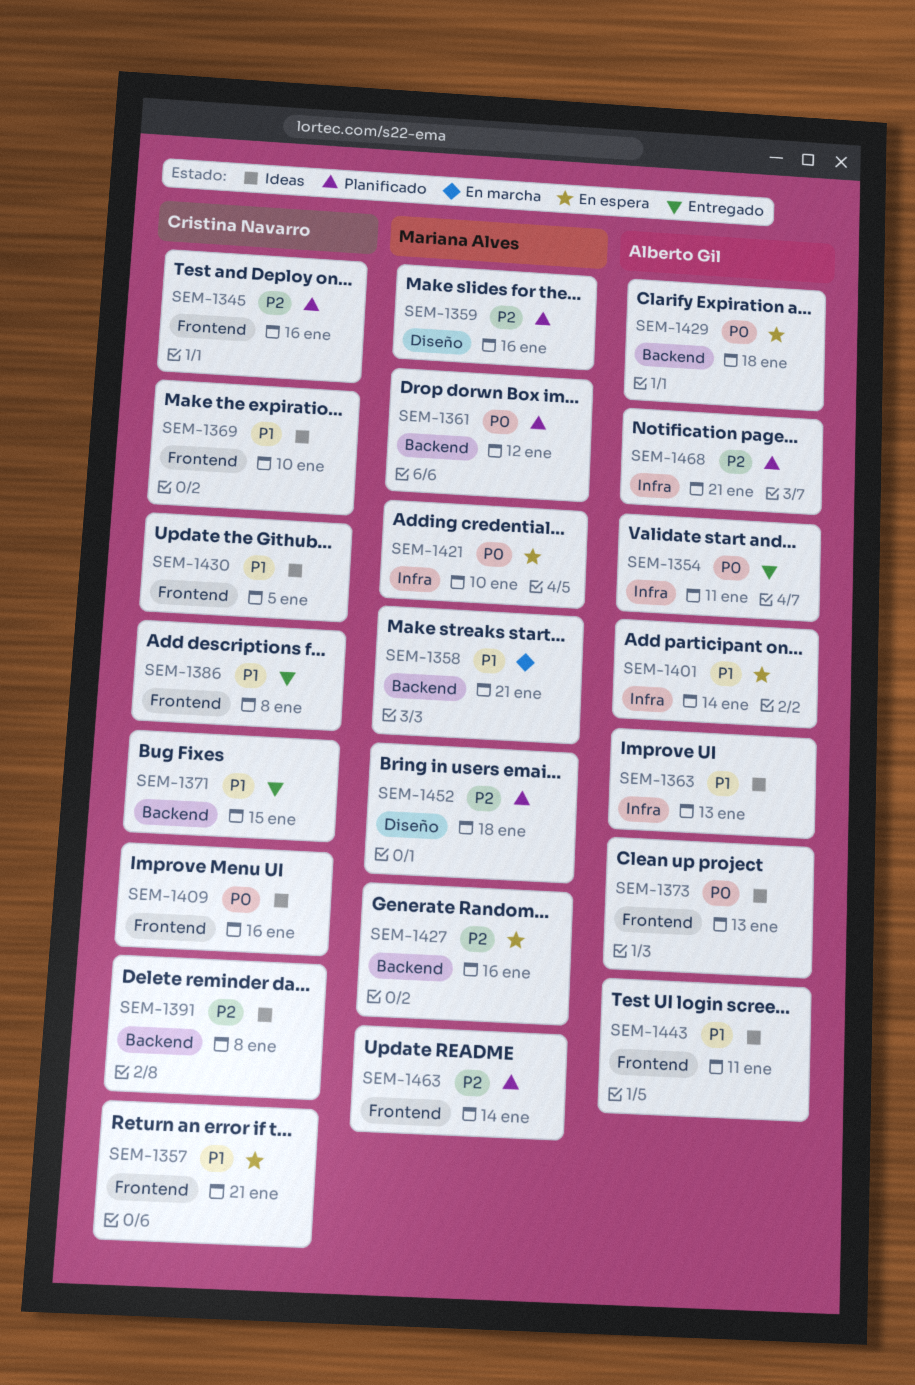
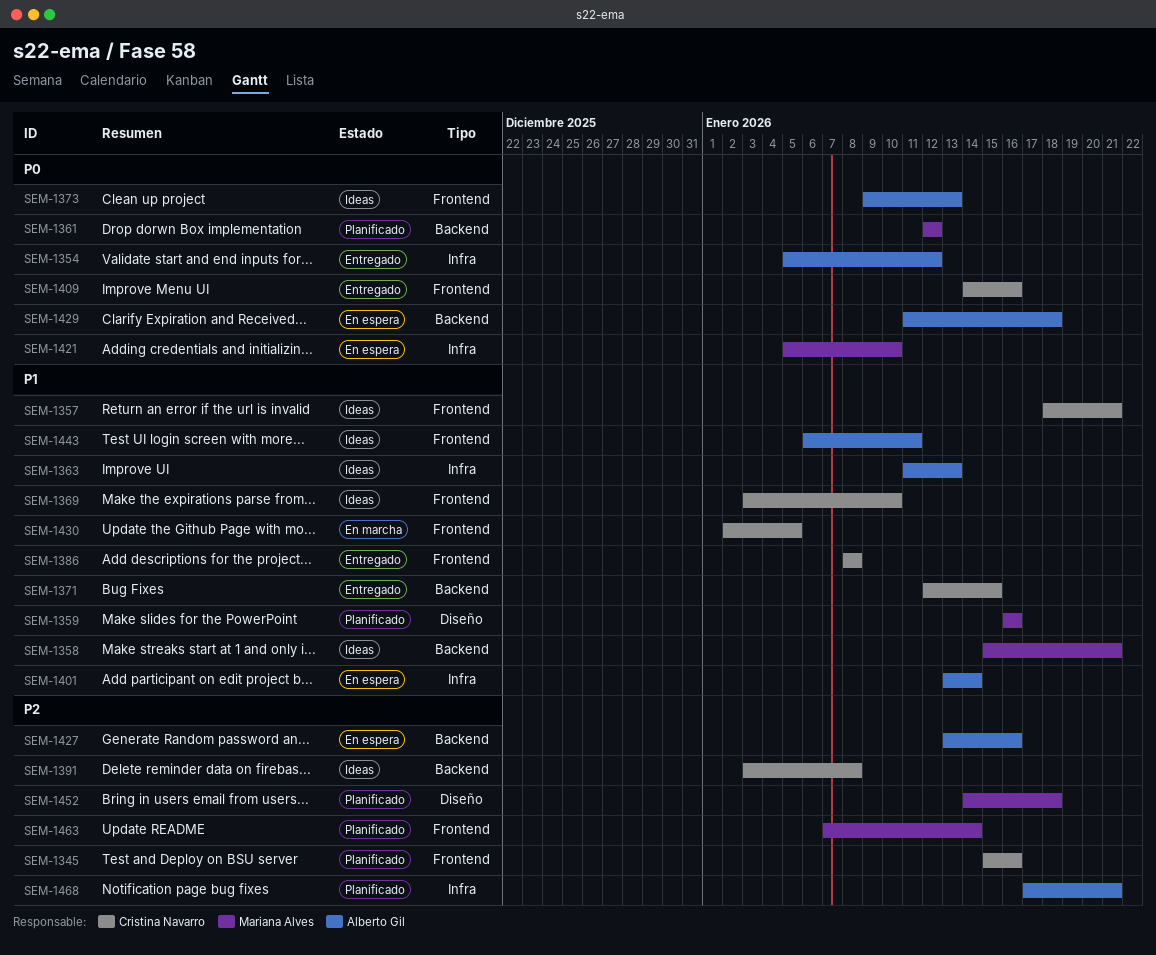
SEM-1354, due: Jan 11 -> Jan 12
SEM-1357, status: En espera -> Ideas
SEM-1358, status: En marcha -> Ideas
SEM-1359, priority: P2 -> P1
SEM-1409, status: Ideas -> Entregado
SEM-1427, owner: Mariana Alves -> Alberto Gil
SEM-1430, status: Ideas -> En marcha

